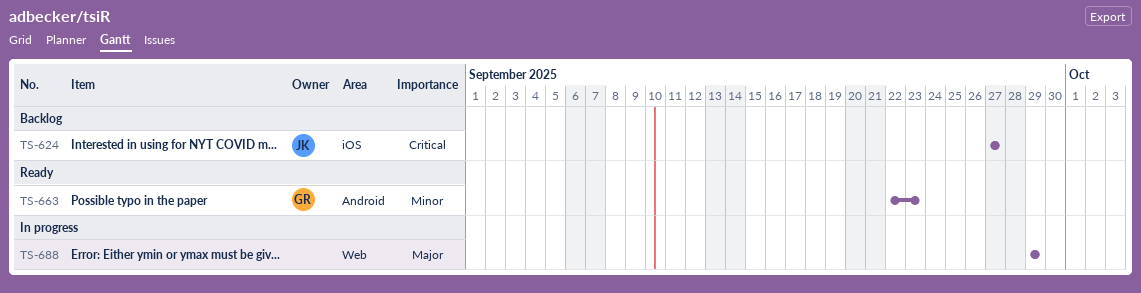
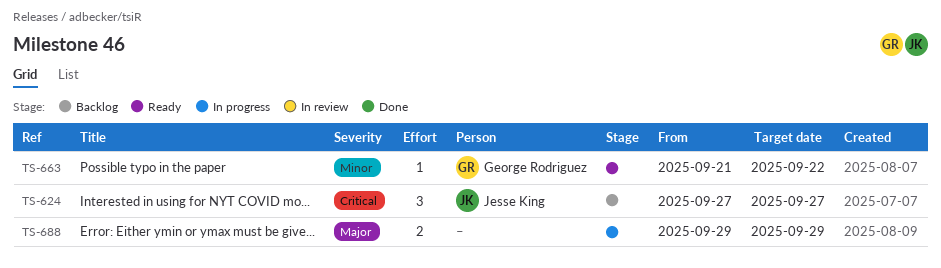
TS-663, start: Sep 22 -> Sep 21
TS-663, due: Sep 23 -> Sep 22

